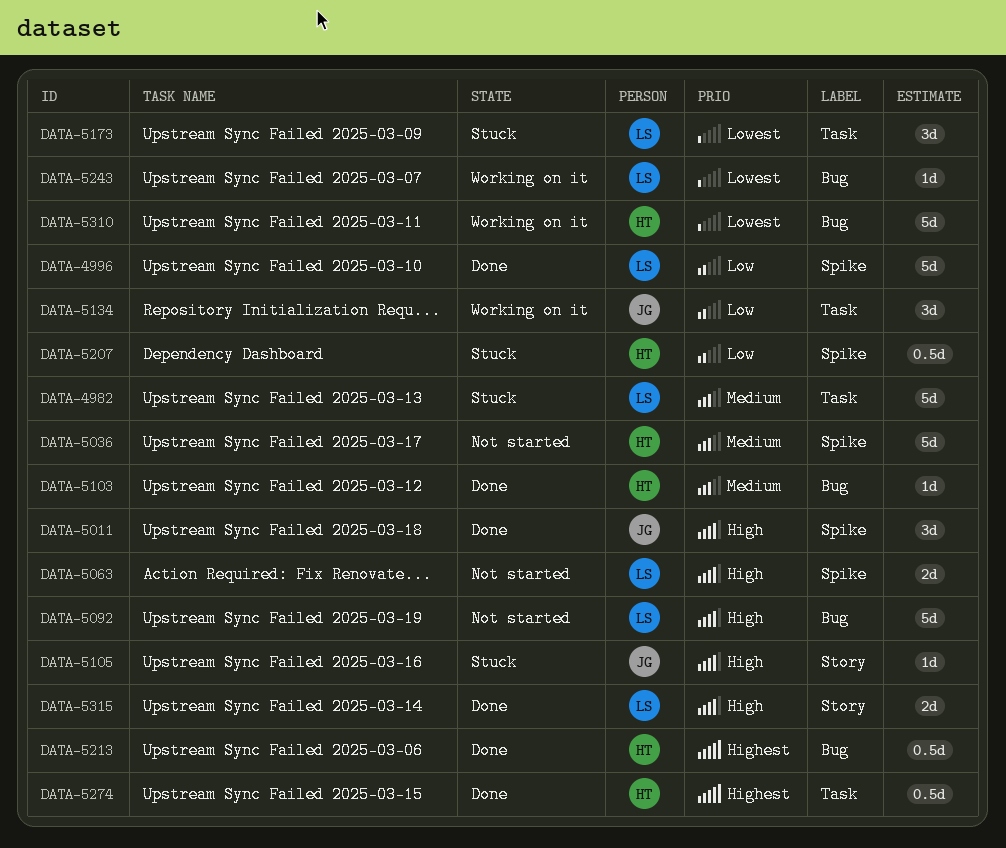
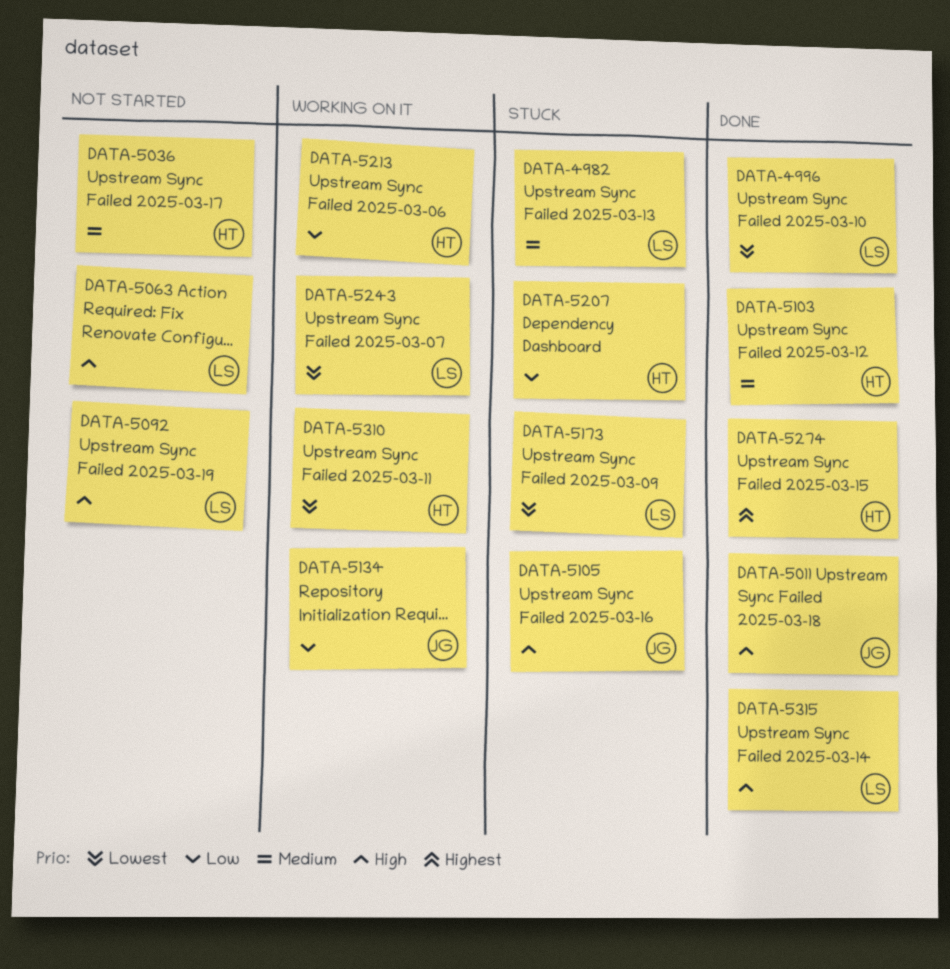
DATA-4996, priority: Low -> Lowest
DATA-5213, status: Done -> Working on it
DATA-5213, priority: Highest -> Low

